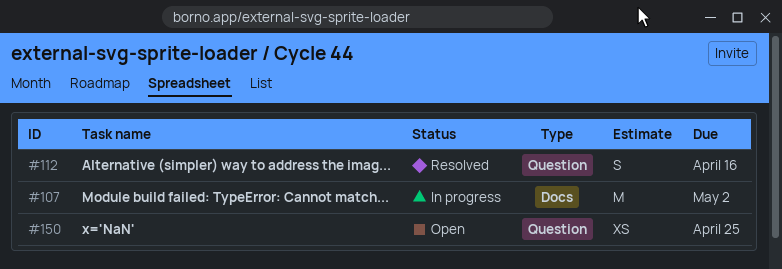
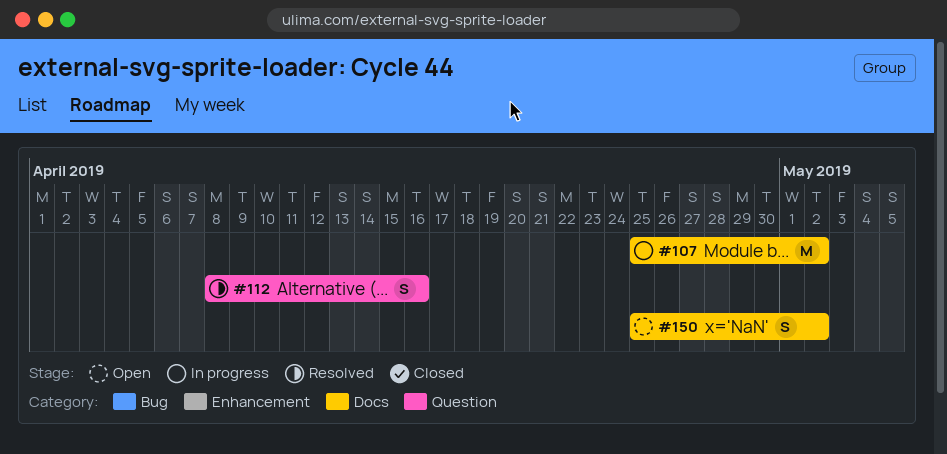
#150, label: Question -> Docs
#150, estimate: XS -> S
#150, due: Apr 25 -> May 2

